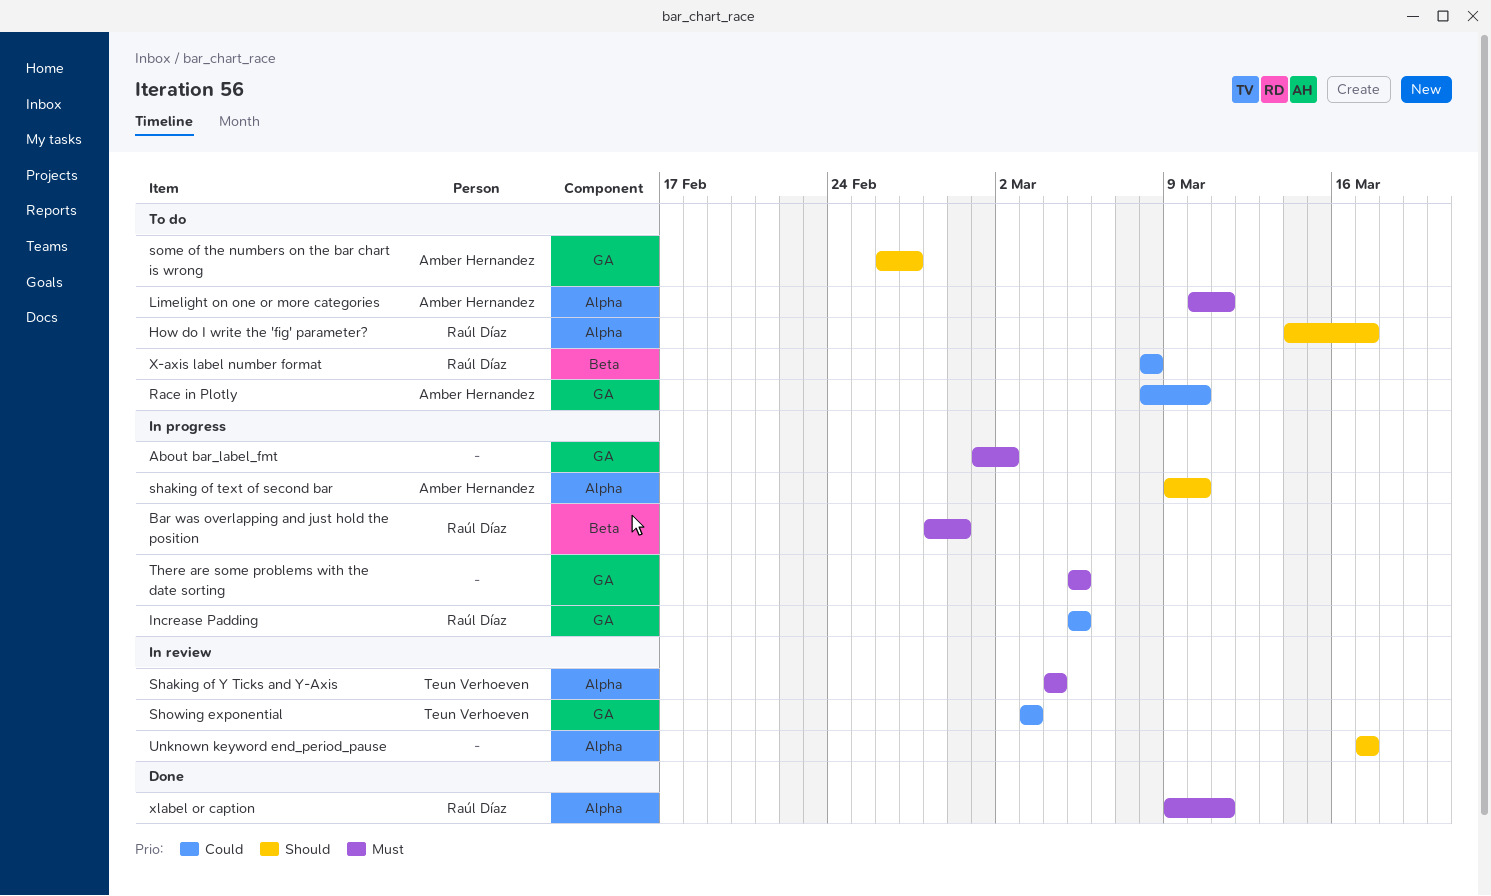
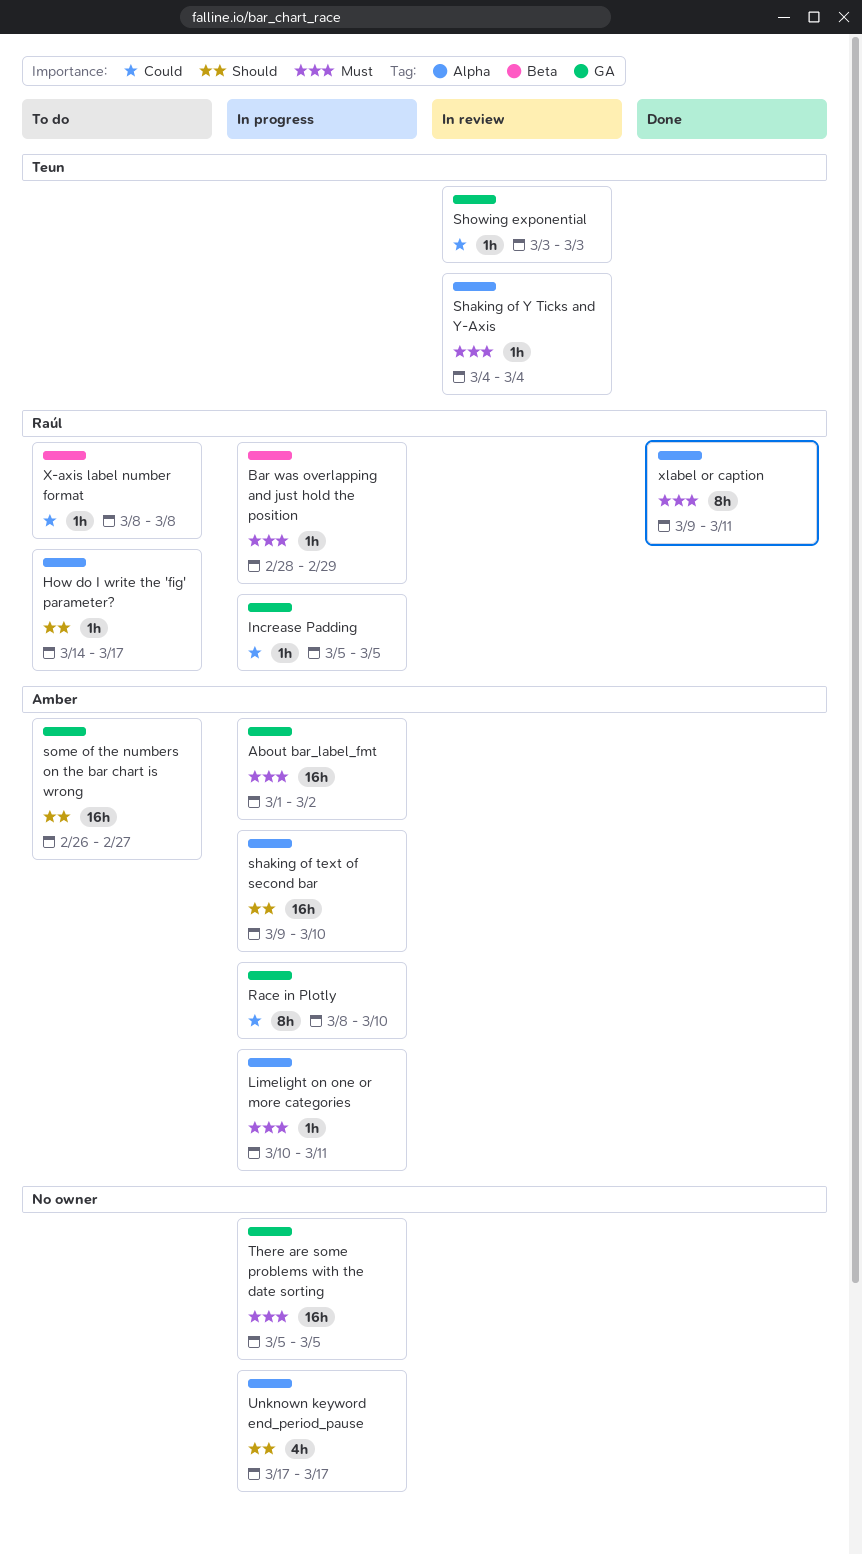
About bar_label_fmt, owner: none -> Amber Hernandez
Limelight on one or more categories, status: To do -> In progress
Race in Plotly, status: To do -> In progress
Unknown keyword end_period_pause, status: In review -> In progress

